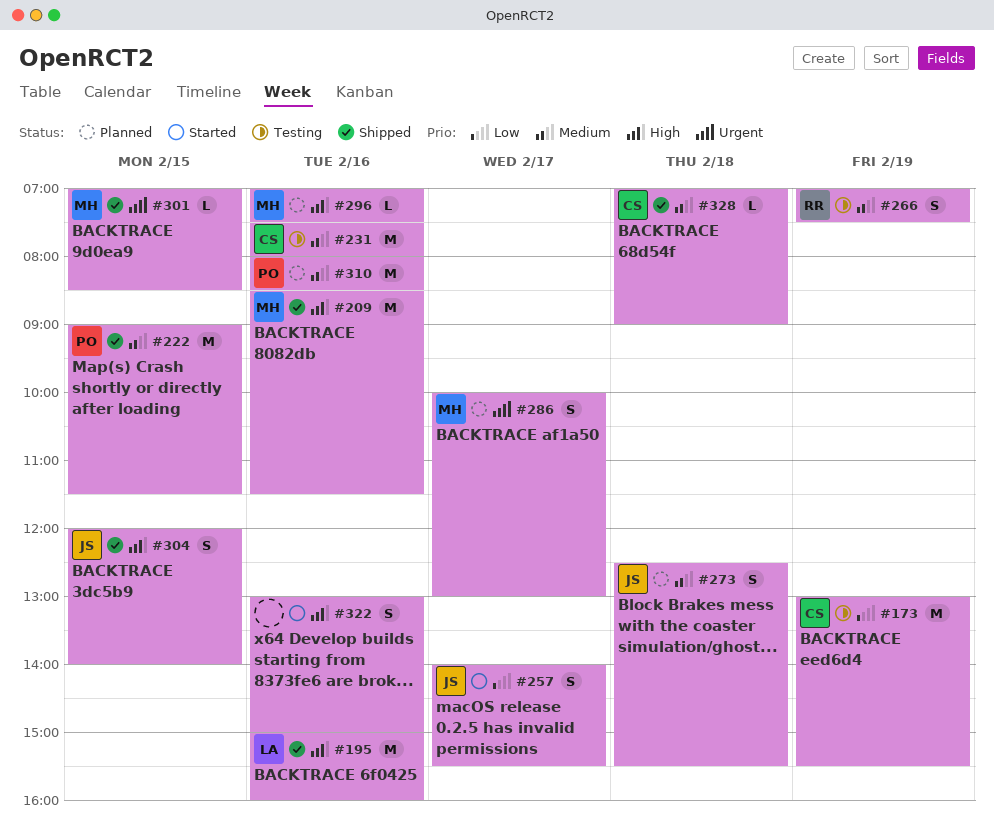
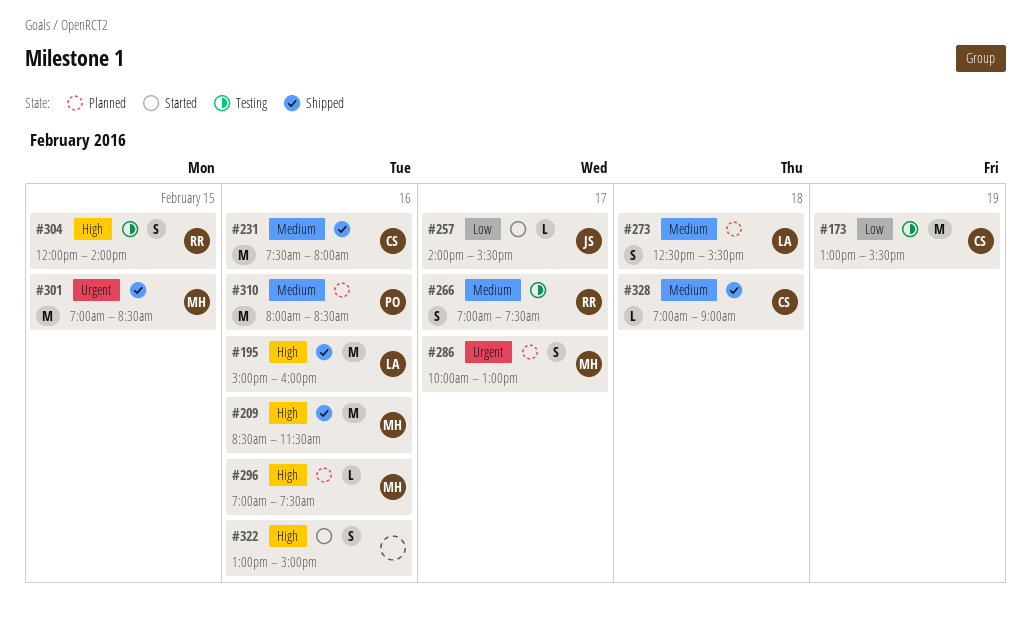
#222: present -> none
#231, status: Testing -> Shipped
#257, estimate: S -> L
#266, day: Feb 19 -> Feb 17
#273, owner: JS -> LA
#301, estimate: L -> M
#304, status: Shipped -> Testing
#304, owner: JS -> RR

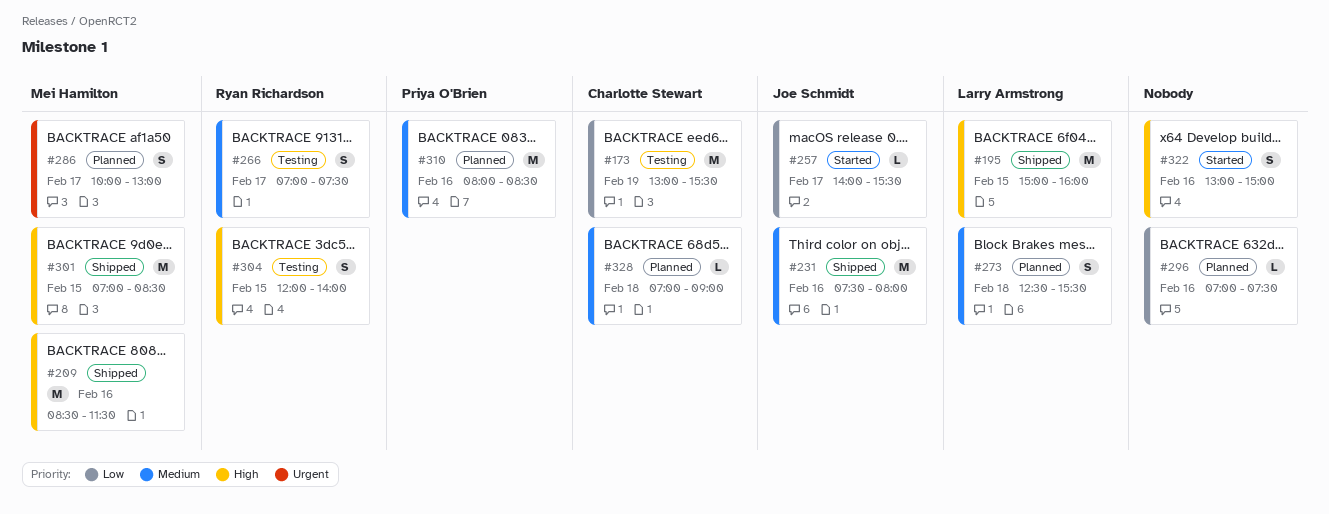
#195, day: Feb 16 -> Feb 15
#231, owner: Charlotte Stewart -> Joe Schmidt
#296, owner: Mei Hamilton -> none
#296, priority: High -> Low
#301, priority: Urgent -> High
#328, status: Shipped -> Planned

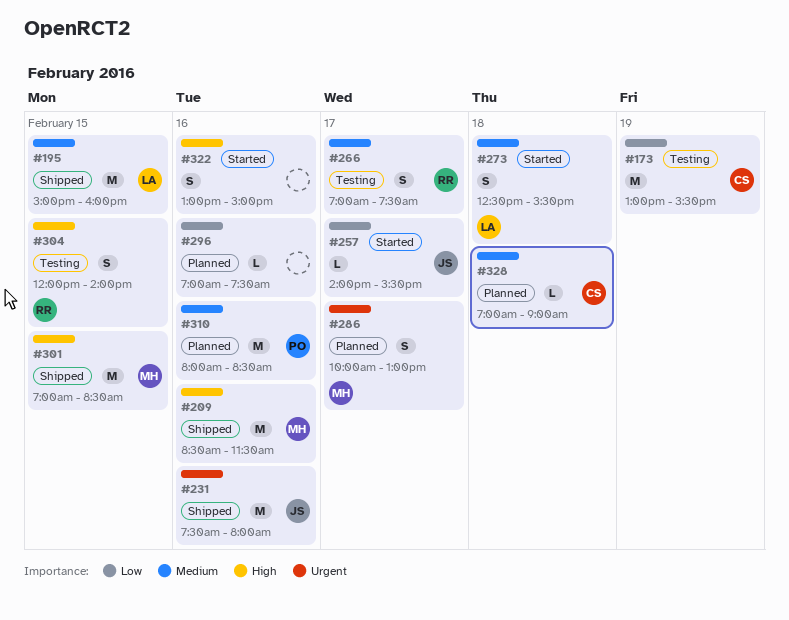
#195, priority: High -> Medium
#231, priority: Medium -> Urgent
#273, status: Planned -> Started

